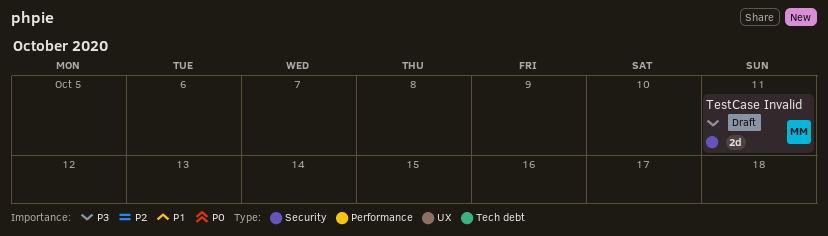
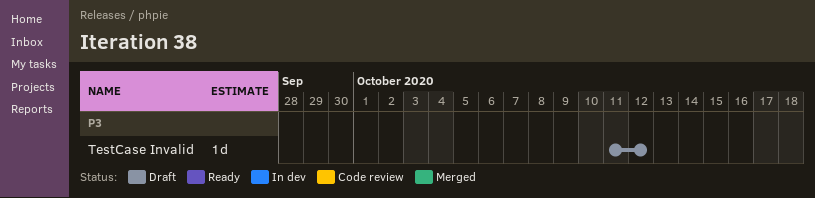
TestCase Invalid, estimate: 2d -> 1d
TestCase Invalid, due: Oct 11 -> Oct 12

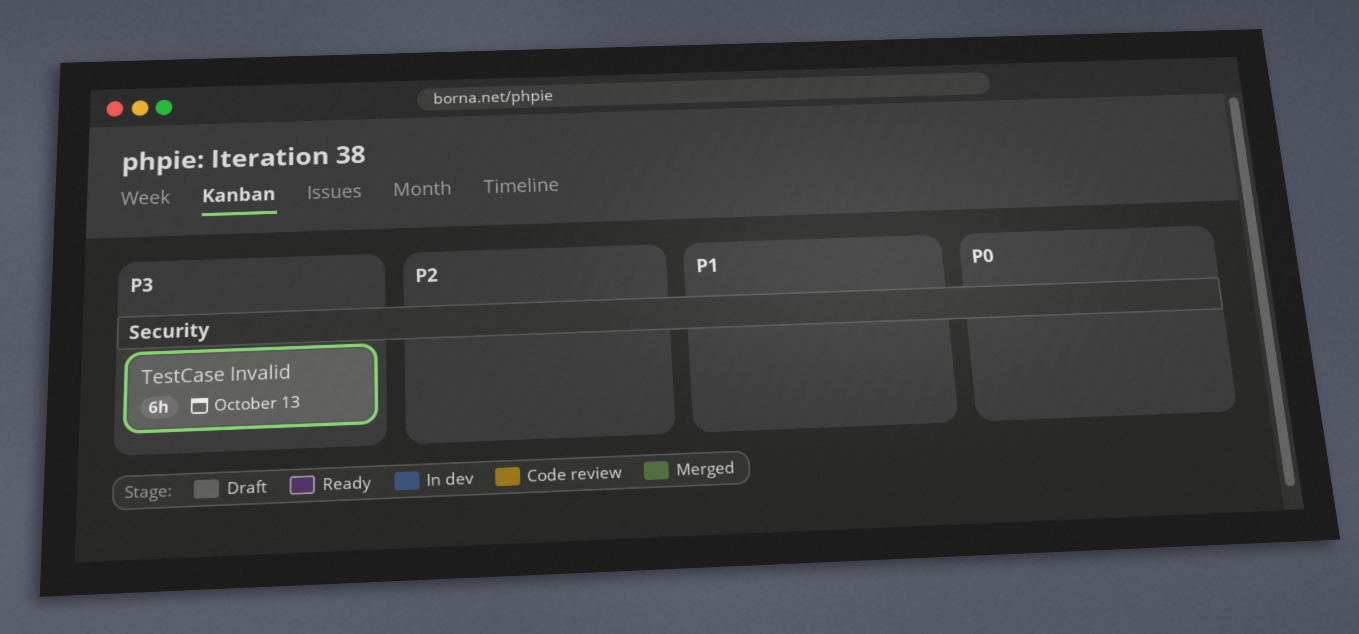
TestCase Invalid, estimate: 1d -> 6h
TestCase Invalid, due: Oct 12 -> Oct 13

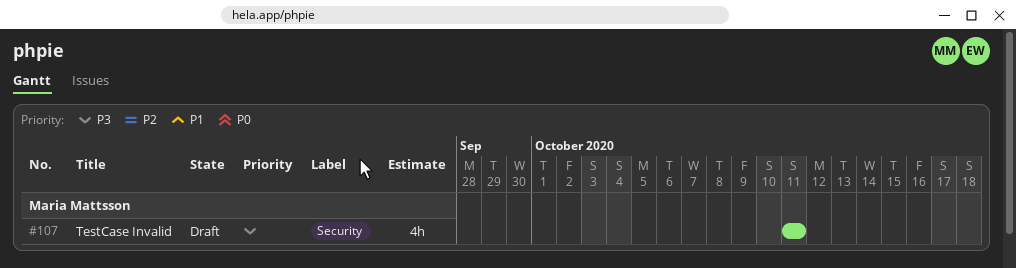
TestCase Invalid, estimate: 6h -> 4h
TestCase Invalid, due: Oct 13 -> Oct 11

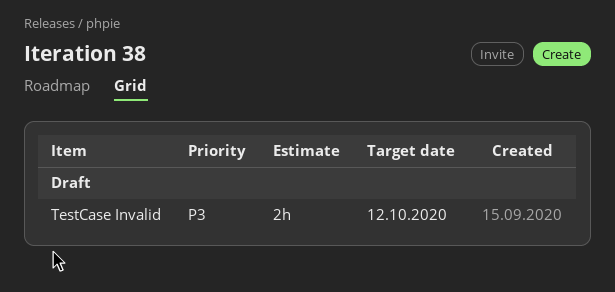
TestCase Invalid, estimate: 4h -> 2h
TestCase Invalid, due: Oct 11 -> Oct 12

